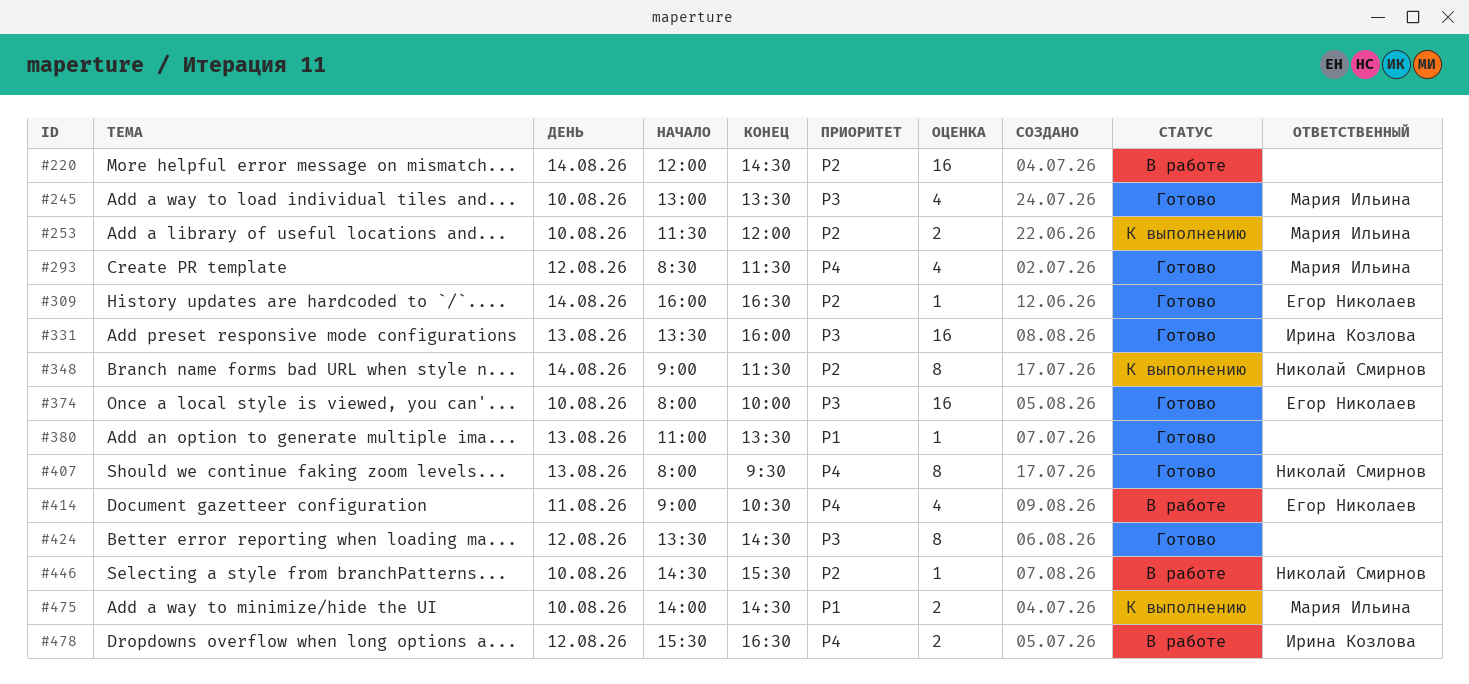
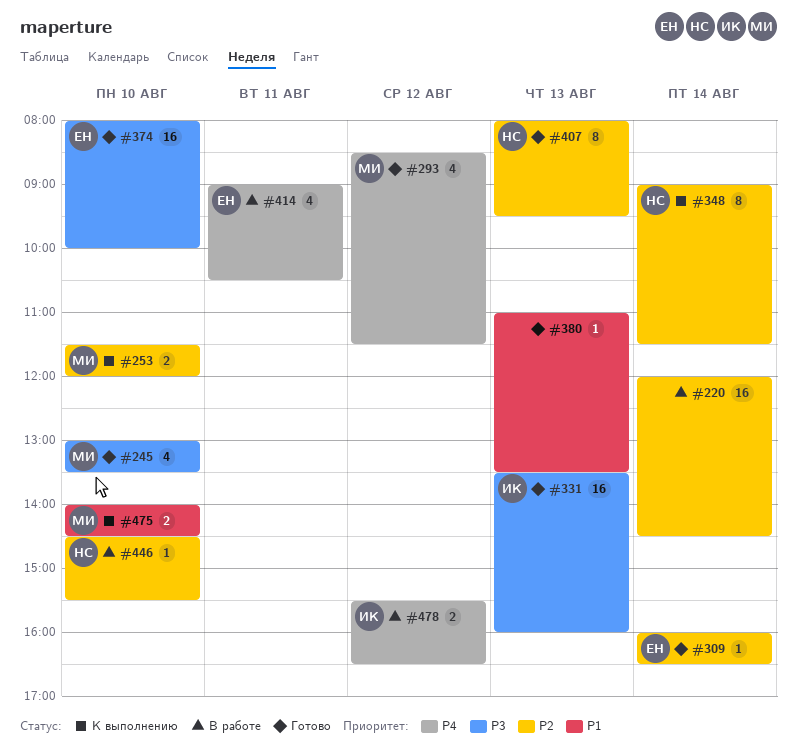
#407, priority: P4 -> P2
#424: present -> none

